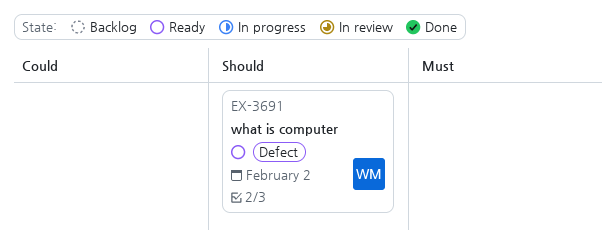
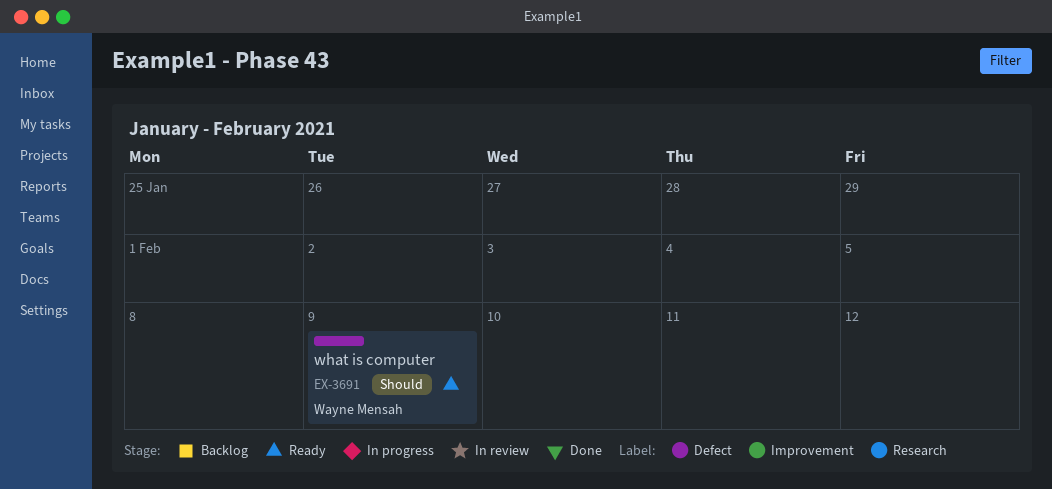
EX-3691, due: Feb 2 -> Feb 9

